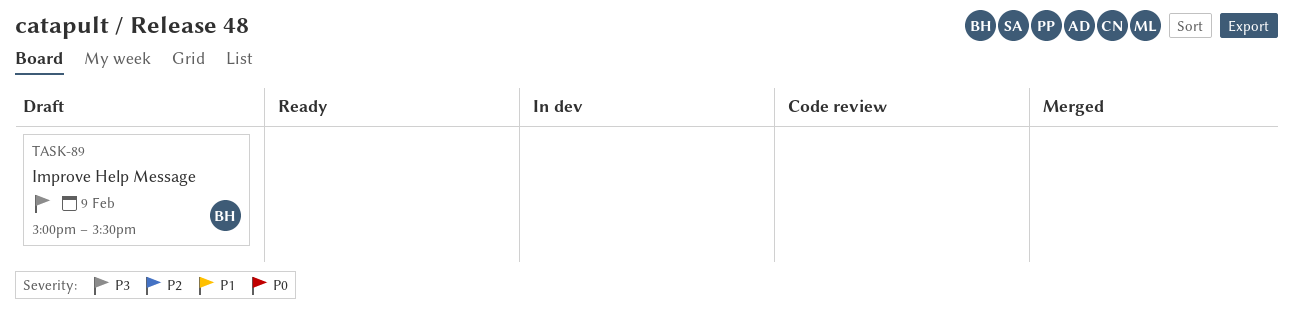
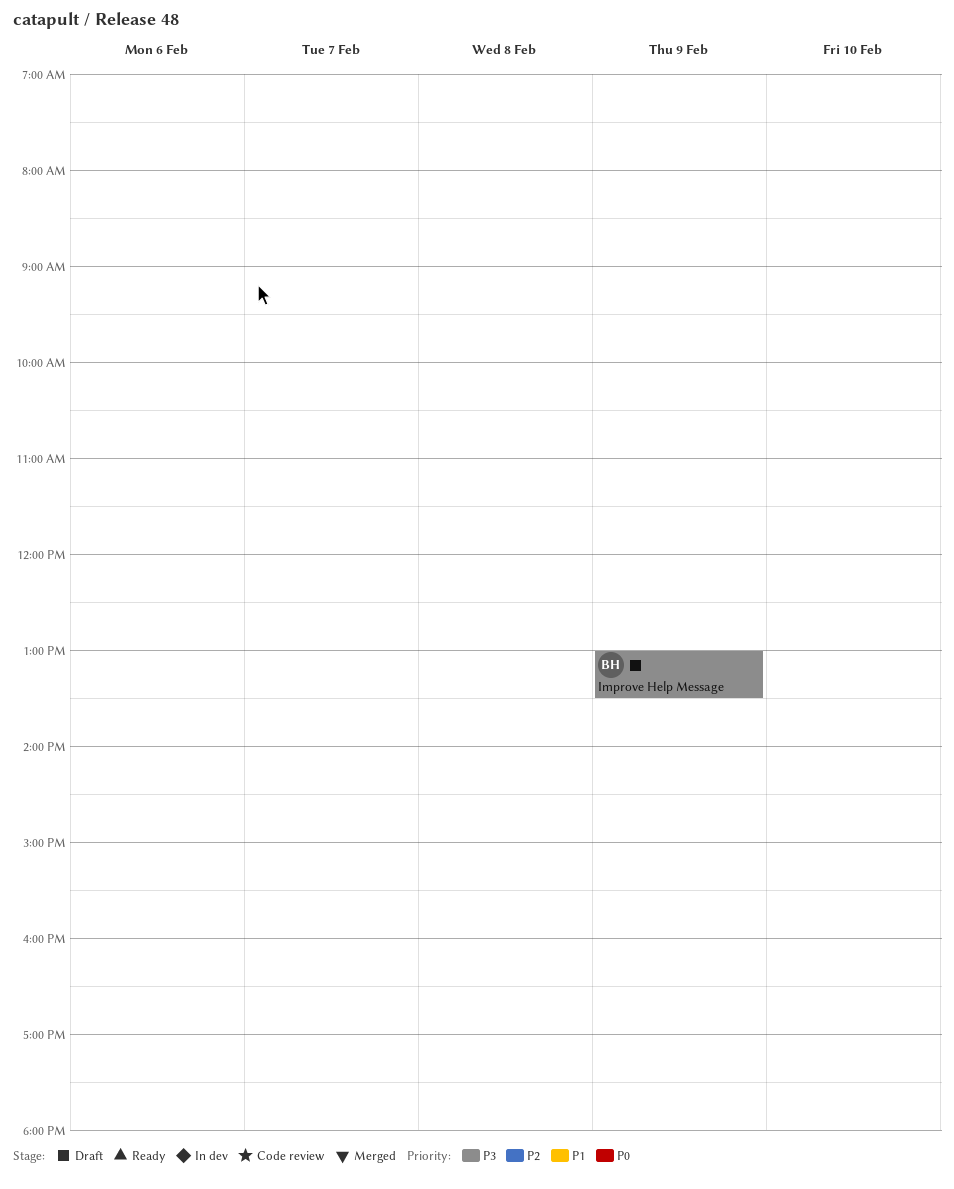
Improve Help Message, begins: 15:00 -> 13:00
Improve Help Message, ends: 15:30 -> 13:30

